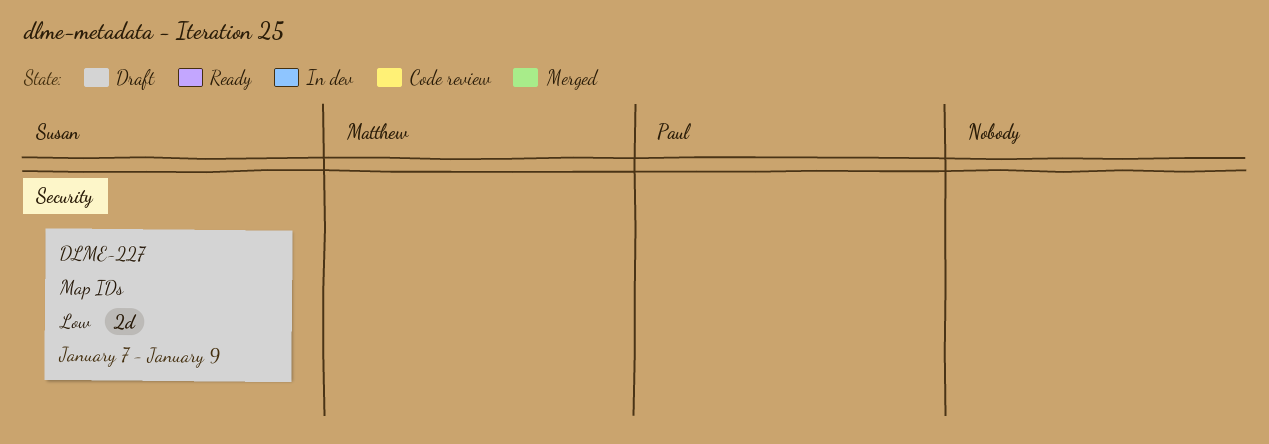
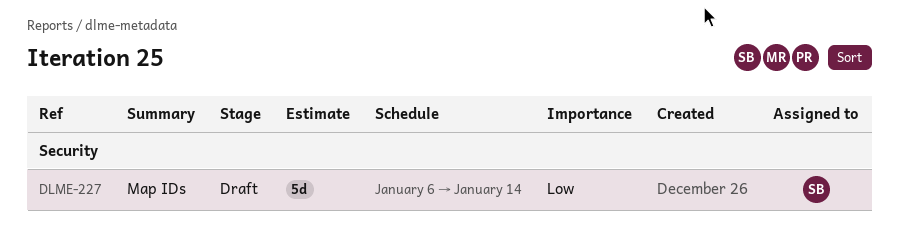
DLME-227, estimate: 2d -> 5d
DLME-227, start: Jan 7 -> Jan 6
DLME-227, due: Jan 9 -> Jan 14

